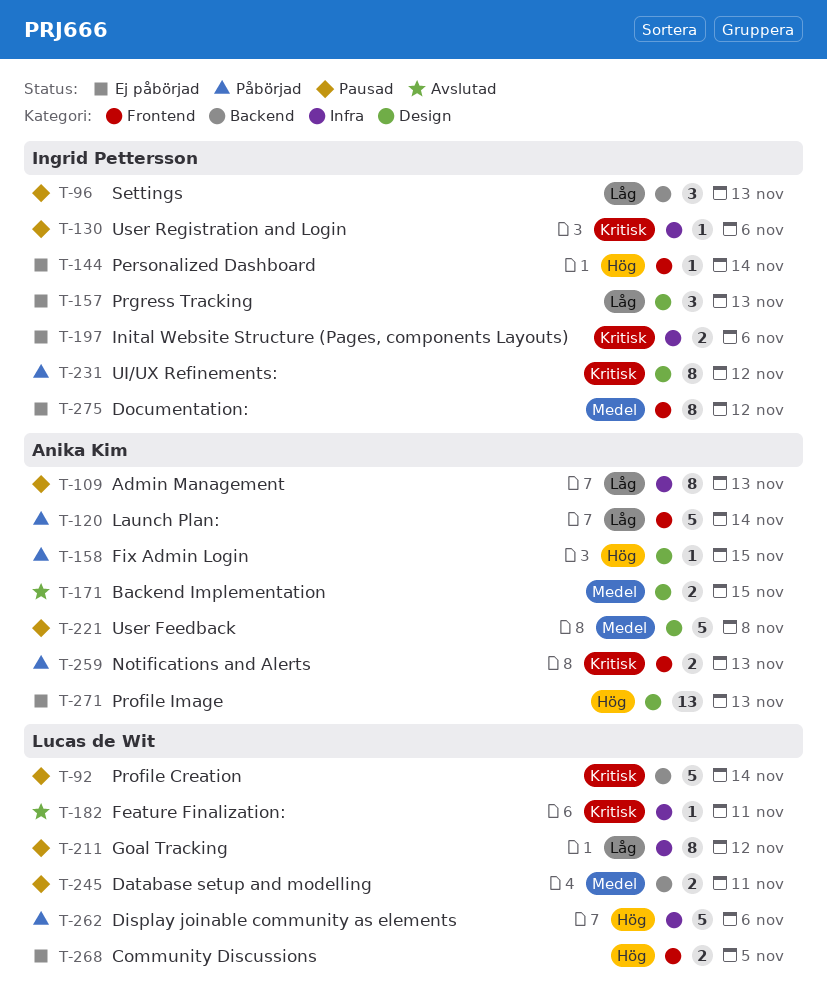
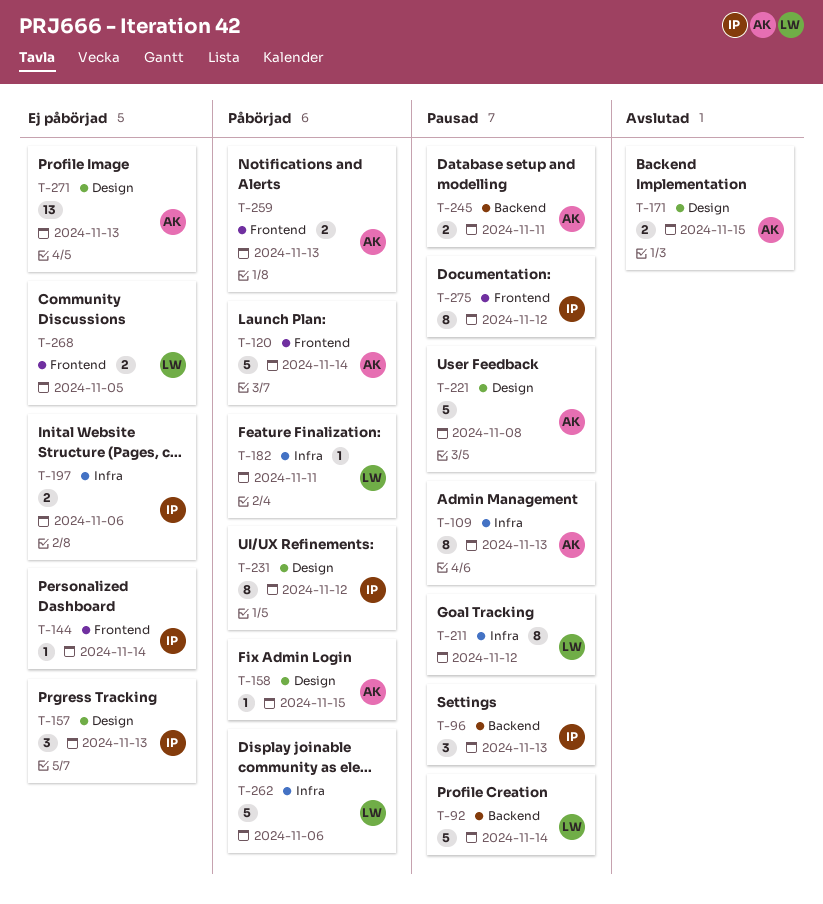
T-130: present -> none
T-182, status: Avslutad -> Påbörjad
T-245, owner: Lucas de Wit -> Anika Kim
T-275, status: Ej påbörjad -> Pausad

